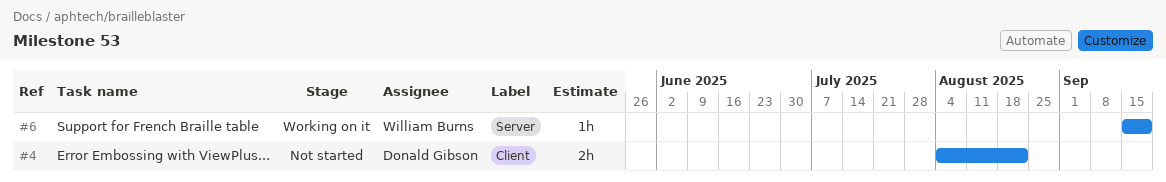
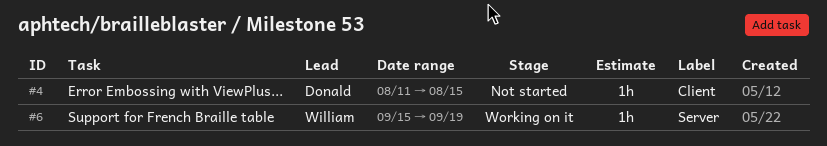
#4, estimate: 2h -> 1h
#4, start: Aug 4 -> Aug 11
#4, due: Aug 22 -> Aug 15

